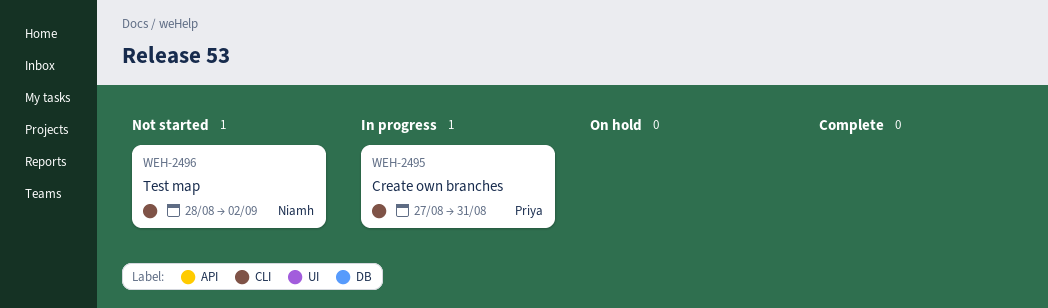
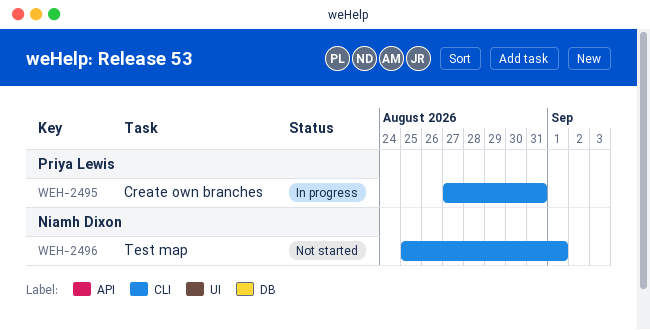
WEH-2496, start: Aug 28 -> Aug 25
WEH-2496, due: Sep 2 -> Sep 1

